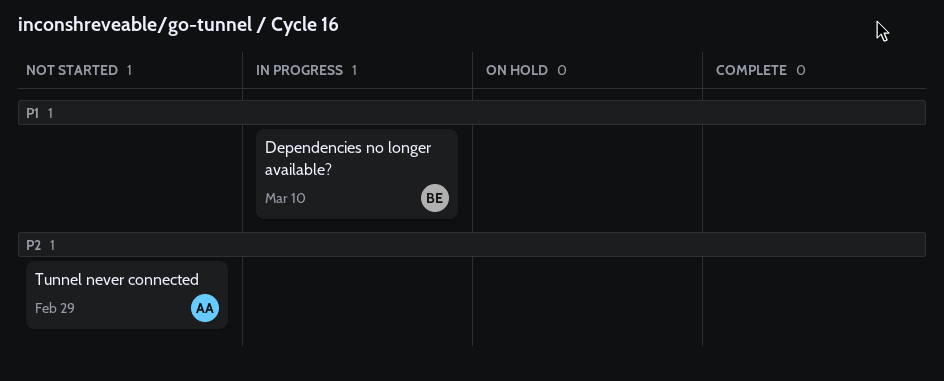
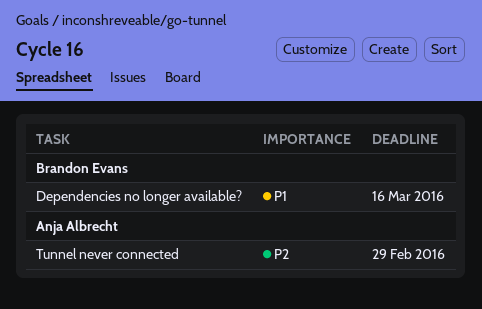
Dependencies no longer available?, due: Mar 10 -> Mar 16

